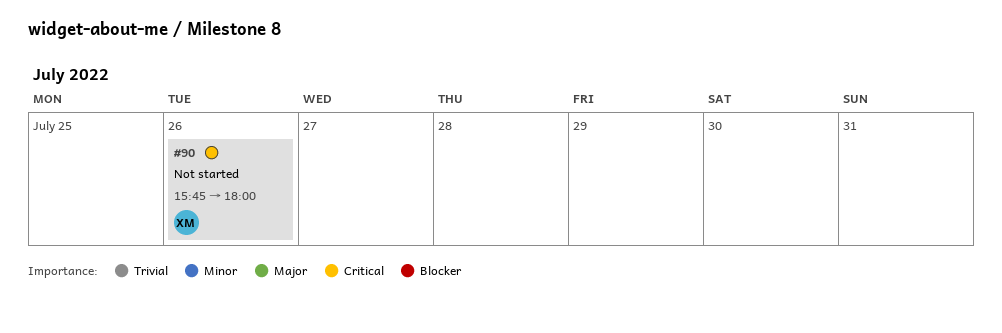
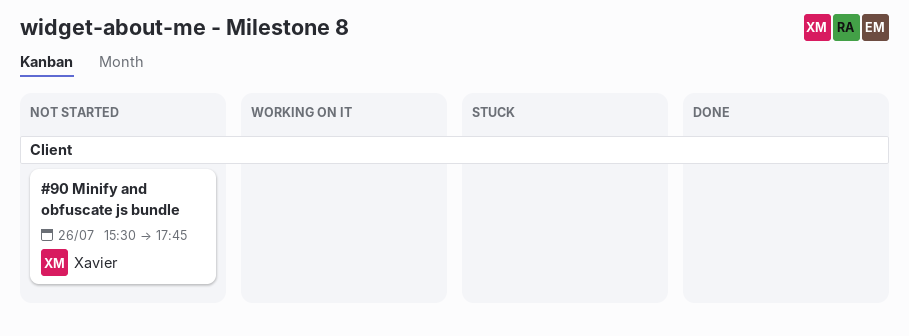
#90, begins: 15:45 -> 15:30
#90, ends: 18:00 -> 17:45

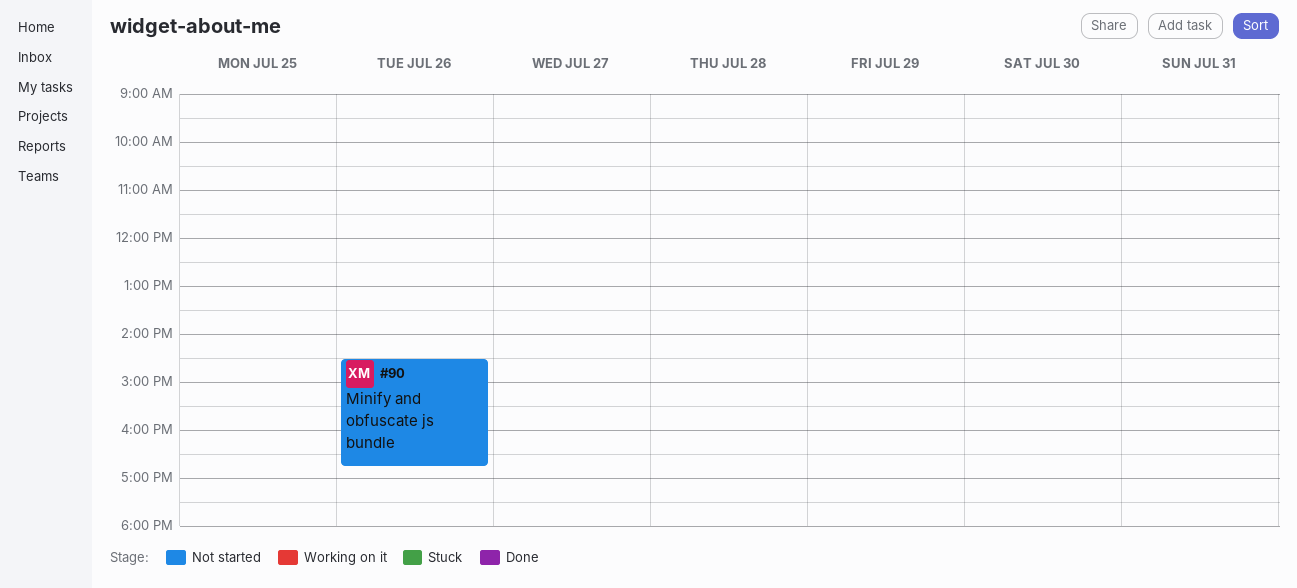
#90, begins: 15:30 -> 14:30
#90, ends: 17:45 -> 16:45

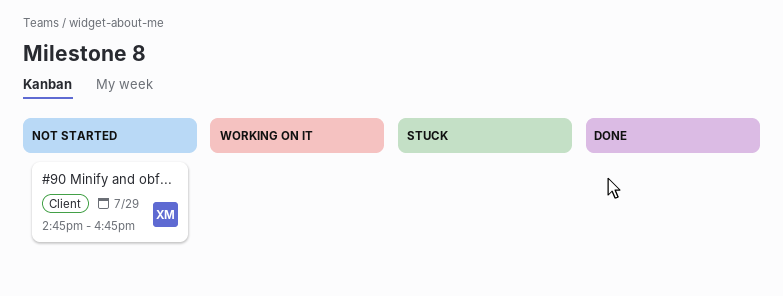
#90, day: Jul 26 -> Jul 29
#90, begins: 14:30 -> 14:45

